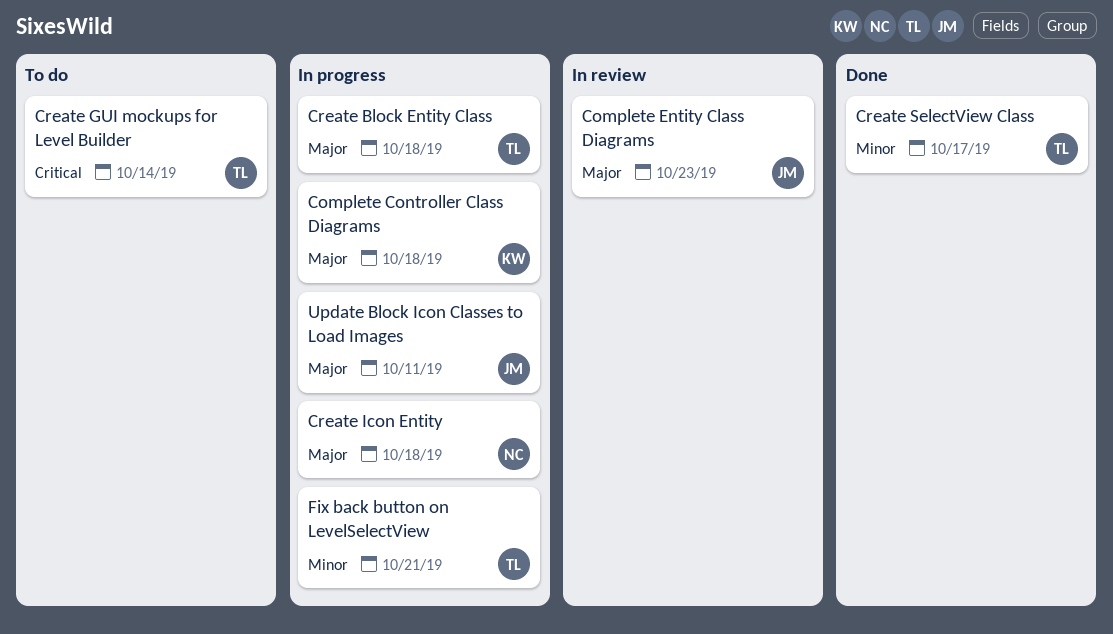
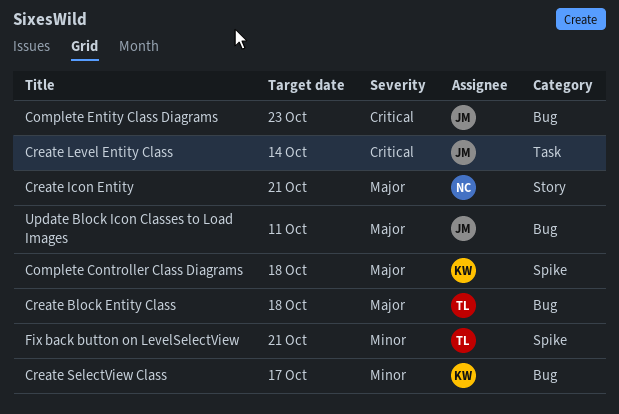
Complete Entity Class Diagrams, priority: Major -> Critical
Create GUI mockups for Level Builder: present -> none
Create Icon Entity, due: Oct 18 -> Oct 21
Create Level Entity Class: none -> present
Create SelectView Class, owner: TL -> KW

